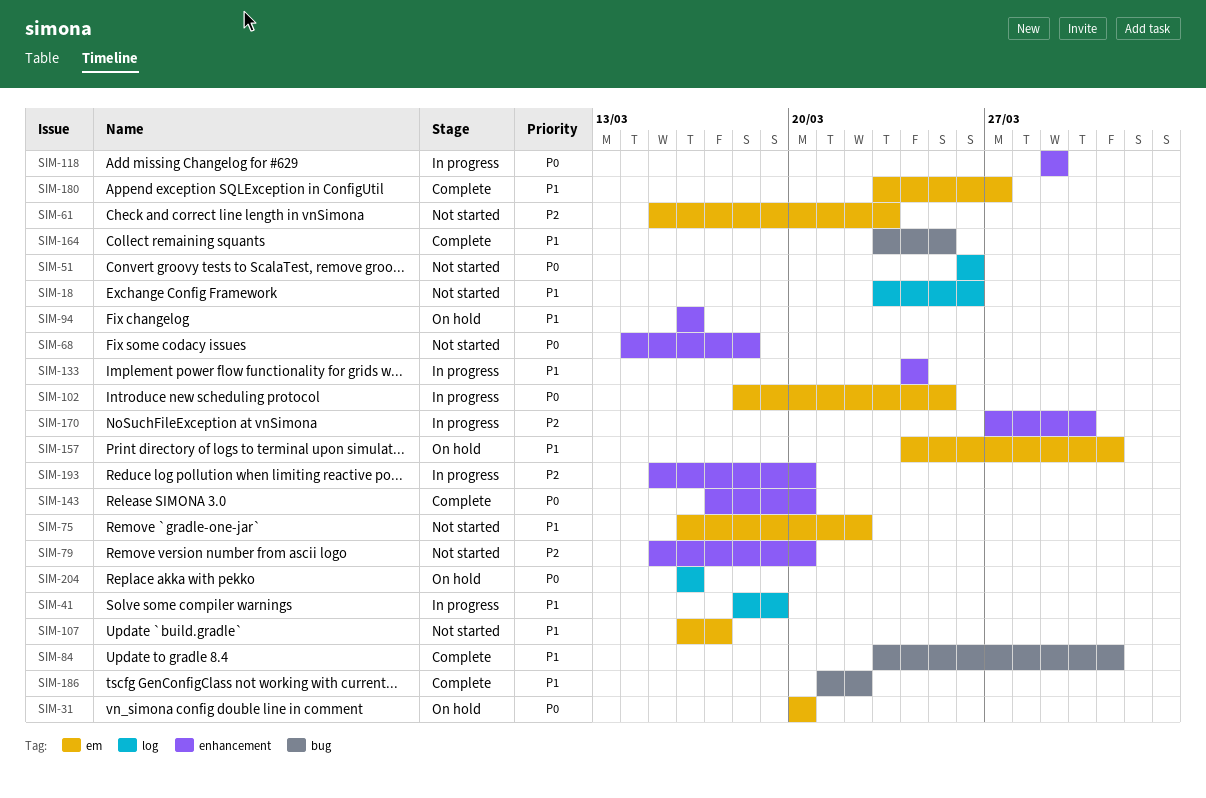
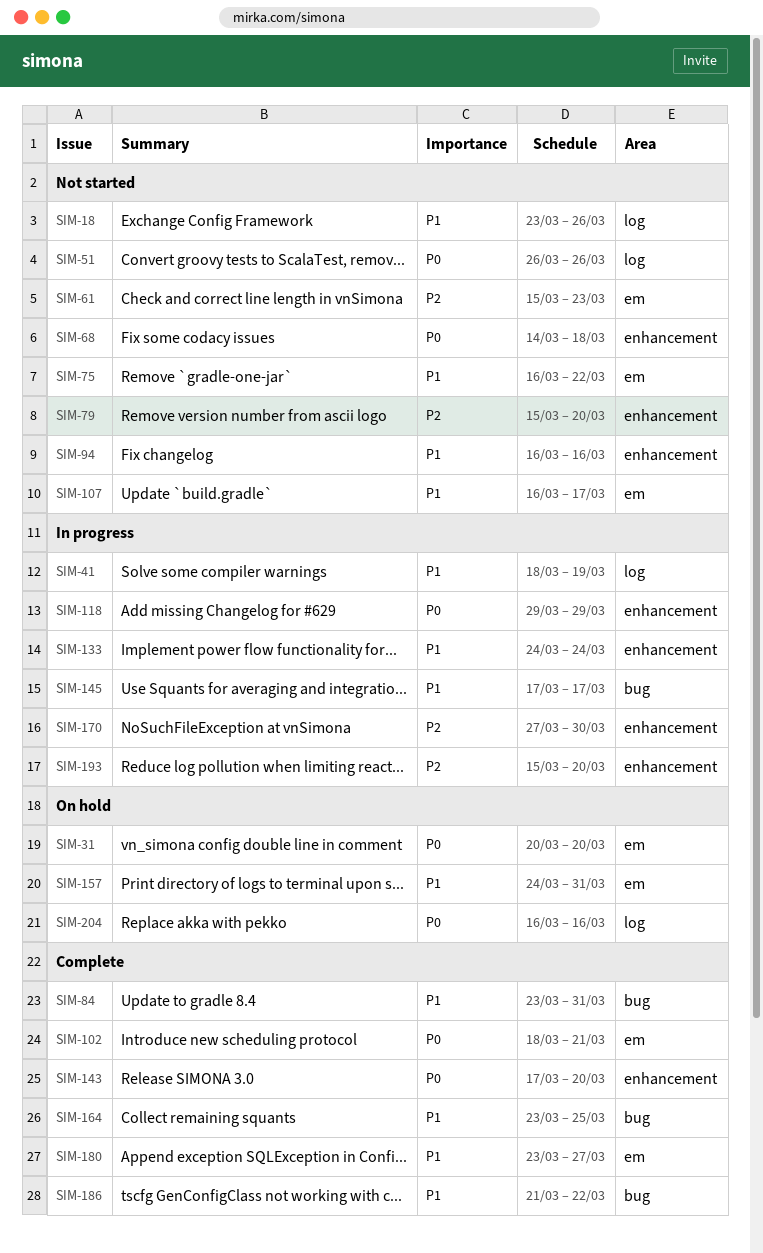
SIM-94, status: On hold -> Not started
SIM-102, status: In progress -> Complete
SIM-102, due: Mar 25 -> Mar 21
SIM-145: none -> present

